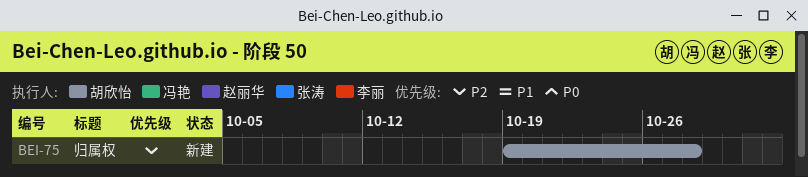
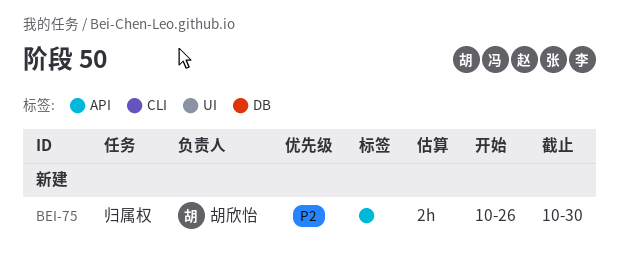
BEI-75, start: Oct 19 -> Oct 26
BEI-75, due: Oct 28 -> Oct 30

